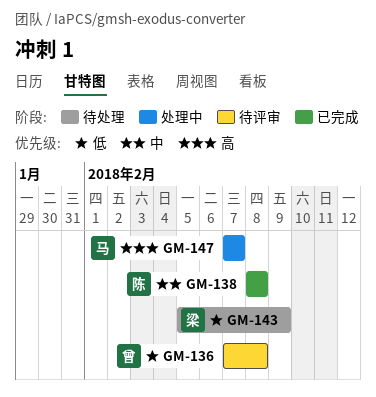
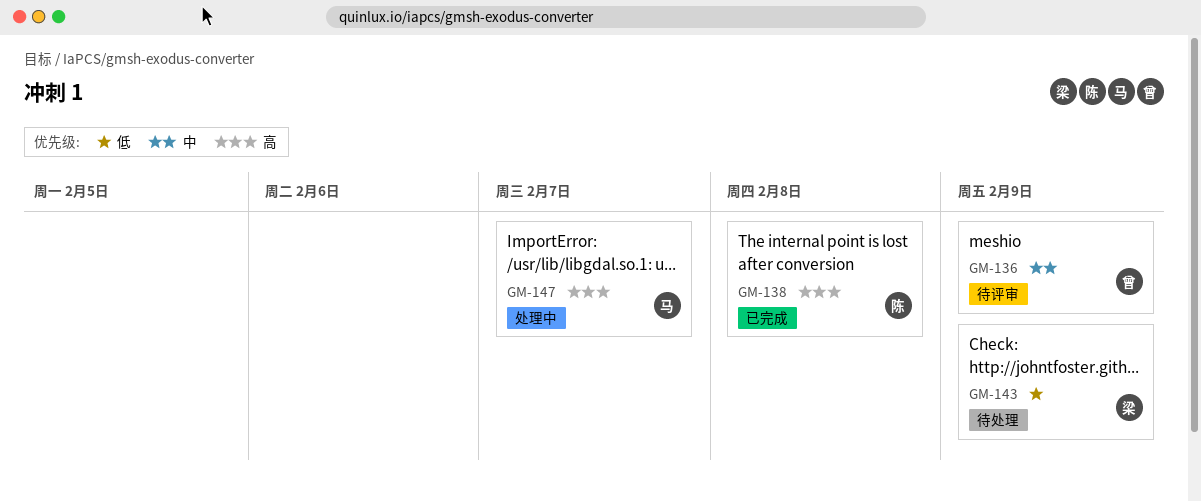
GM-136, priority: 低 -> 中
GM-136, due: Feb 8 -> Feb 9
GM-138, priority: 中 -> 高

